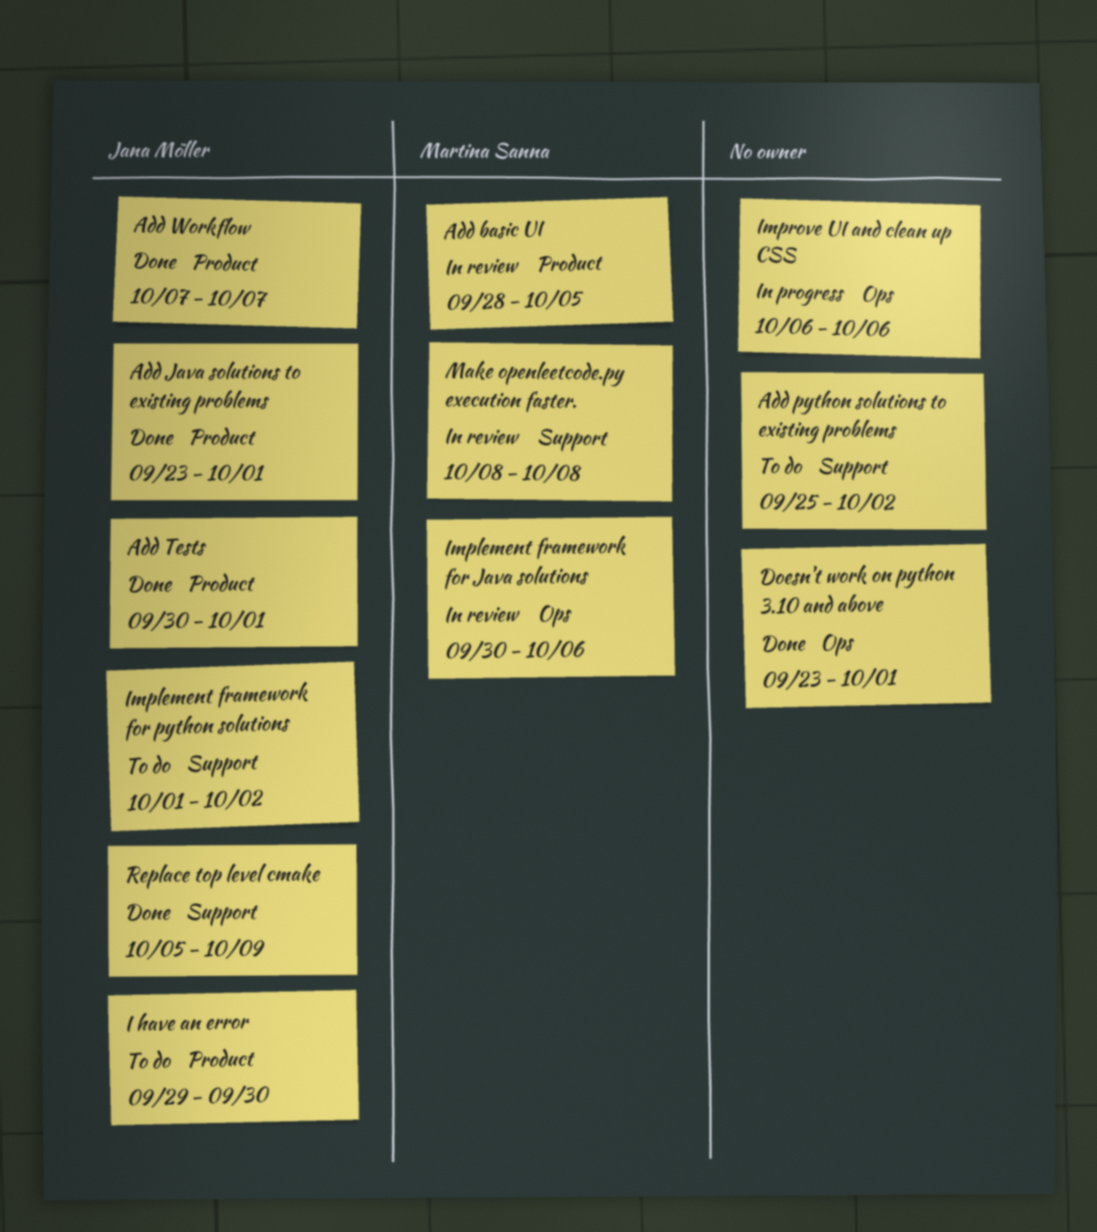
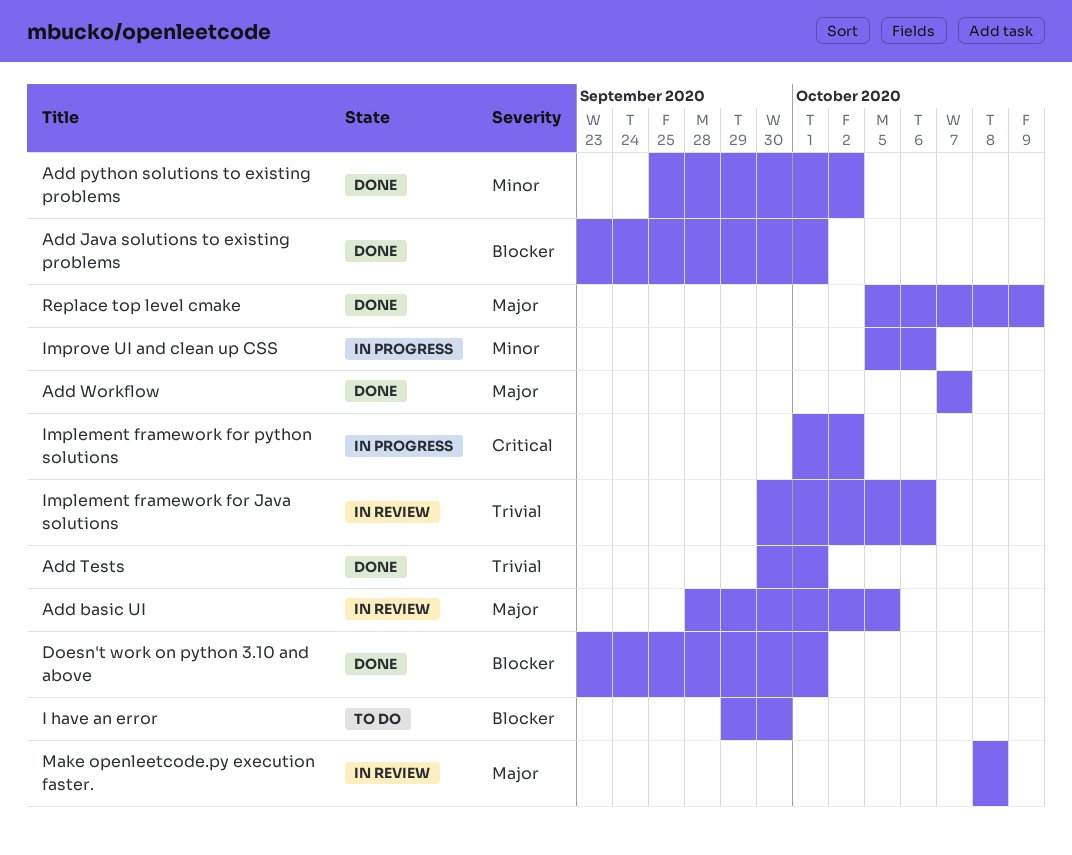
Add python solutions to existing problems, status: To do -> Done
Implement framework for python solutions, status: To do -> In progress
Improve UI and clean up CSS, start: Oct 6 -> Oct 5

